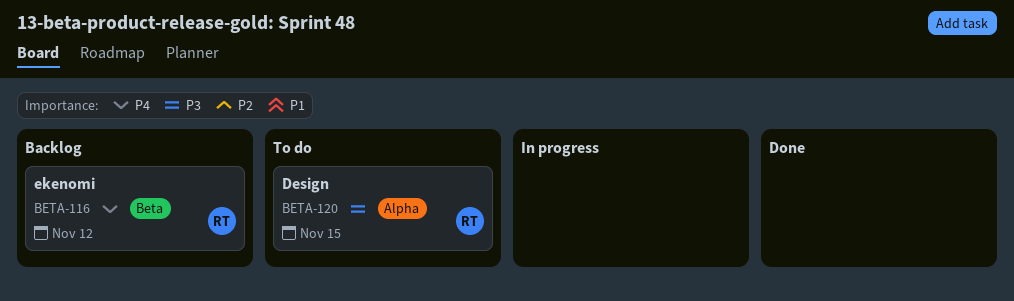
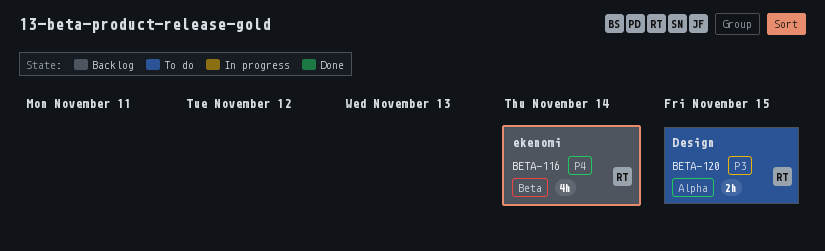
BETA-116, due: Nov 12 -> Nov 14

